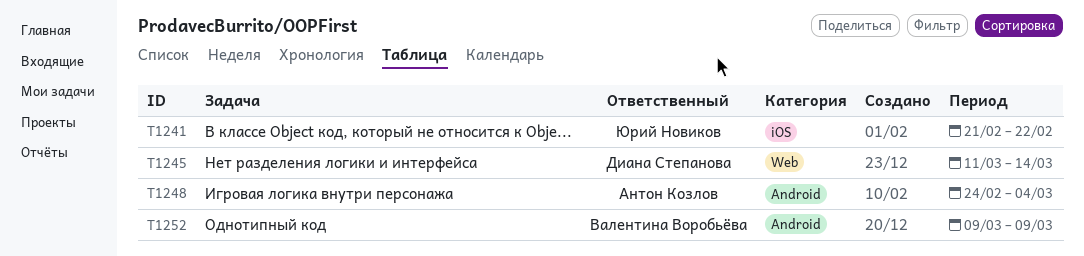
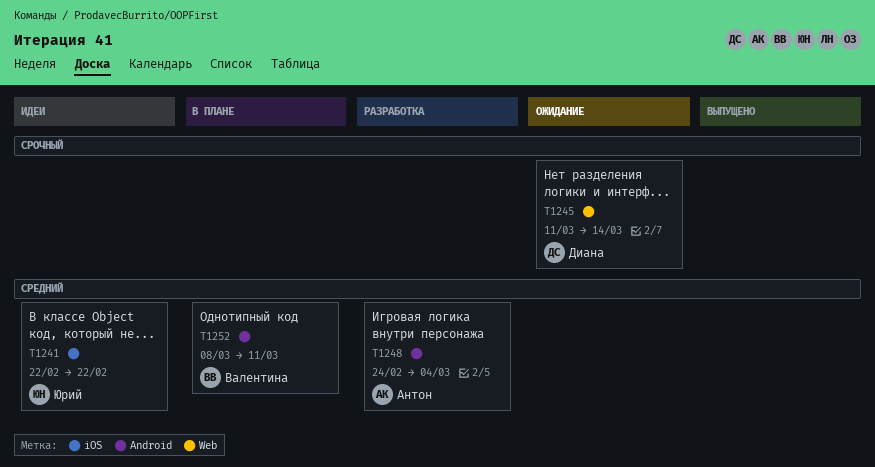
T1241, start: Feb 21 -> Feb 22
T1252, start: Mar 9 -> Mar 8
T1252, due: Mar 9 -> Mar 11

